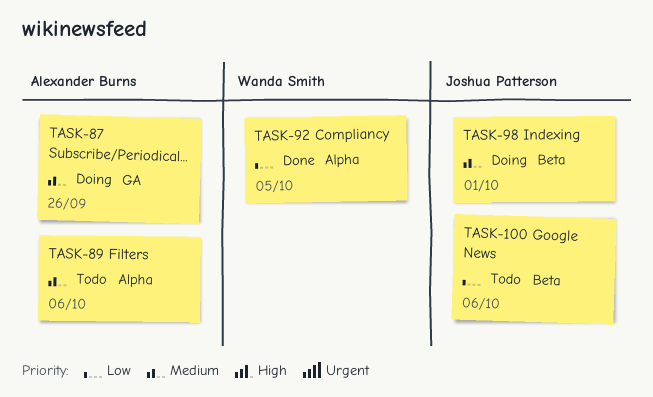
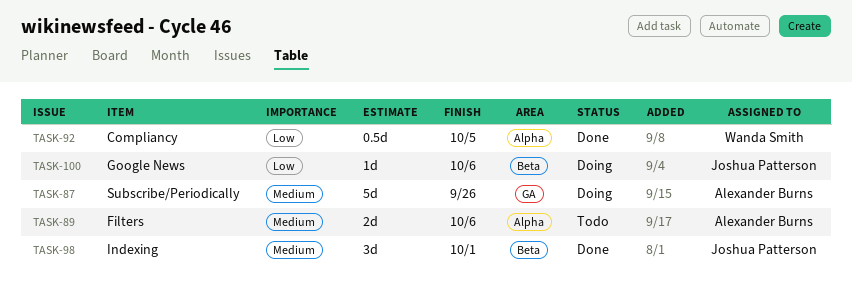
TASK-98, status: Doing -> Done
TASK-100, status: Todo -> Doing

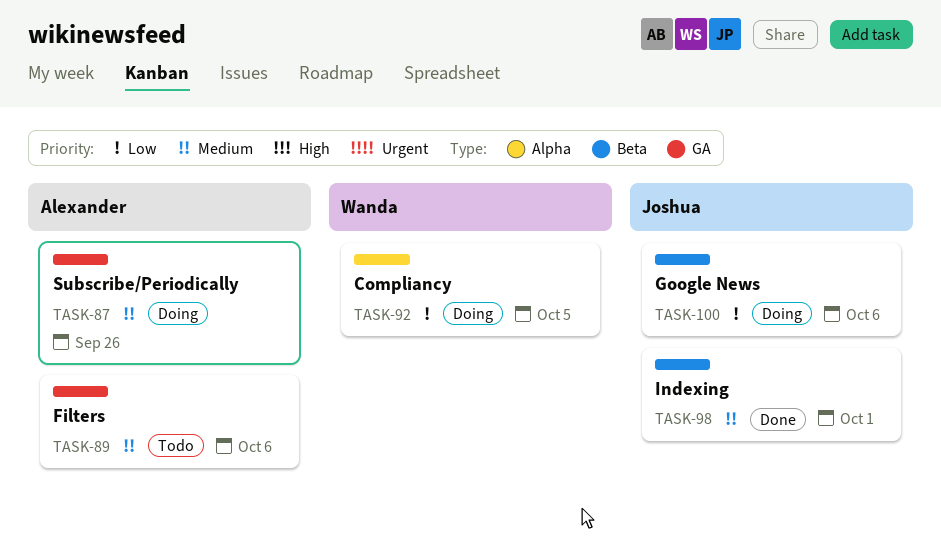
TASK-89, label: Alpha -> GA
TASK-92, status: Done -> Doing

